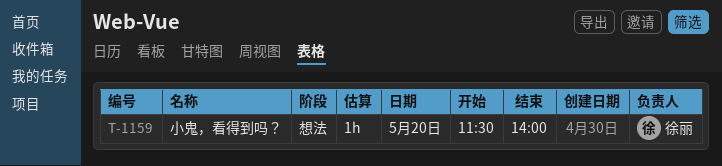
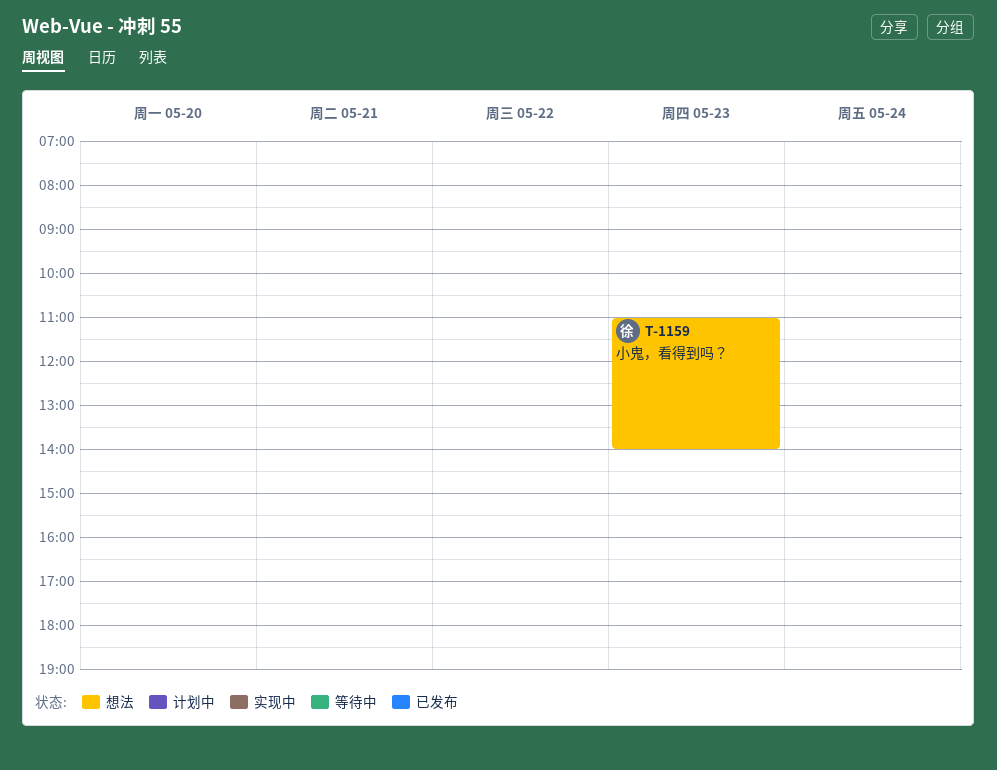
T-1159, day: May 20 -> May 23
T-1159, begins: 11:30 -> 11:00

